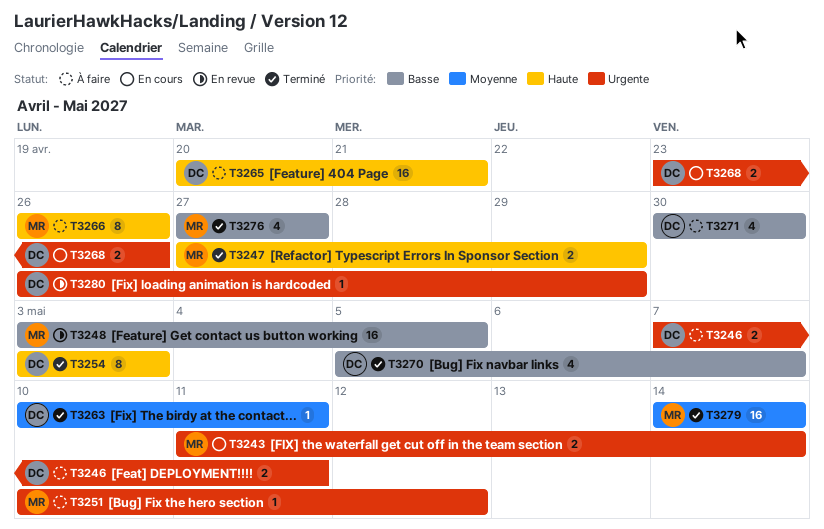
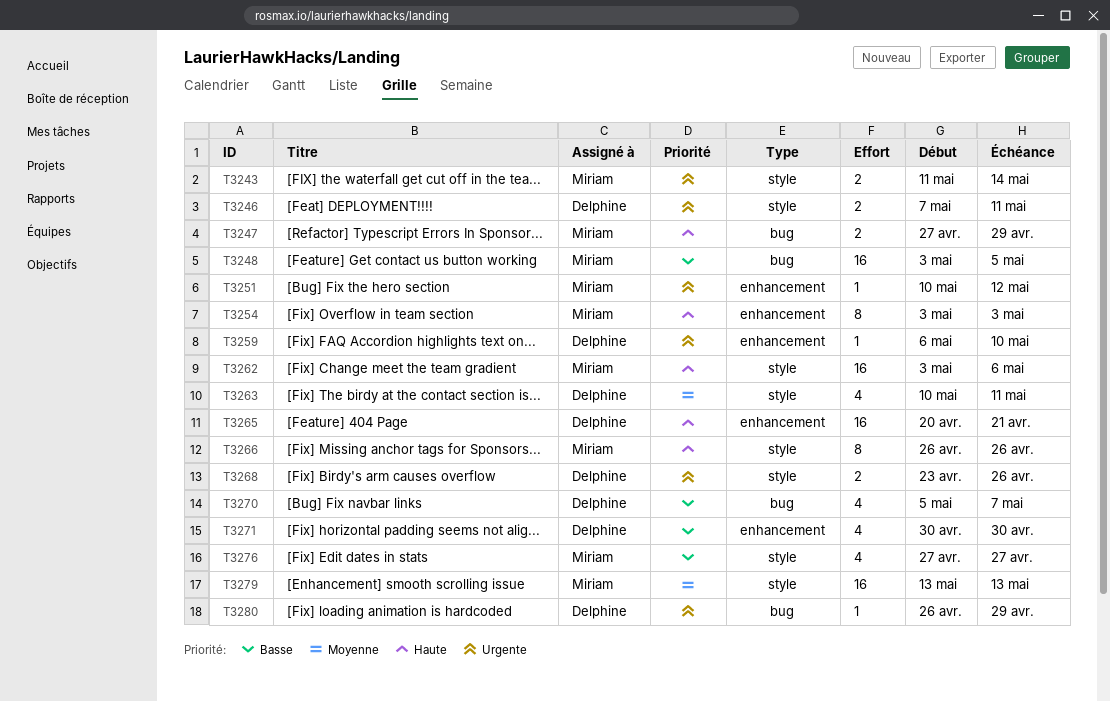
T3254, owner: Delphine -> Miriam
T3259: none -> present
T3262: none -> present
T3263, estimate: 1 -> 4
T3279, start: May 14 -> May 13
T3279, due: May 14 -> May 13

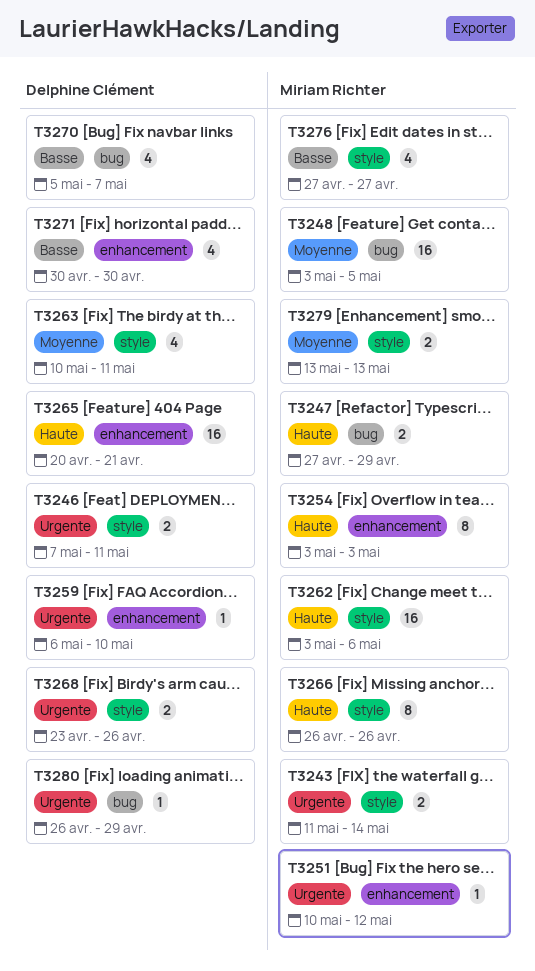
T3248, priority: Basse -> Moyenne
T3279, estimate: 16 -> 2

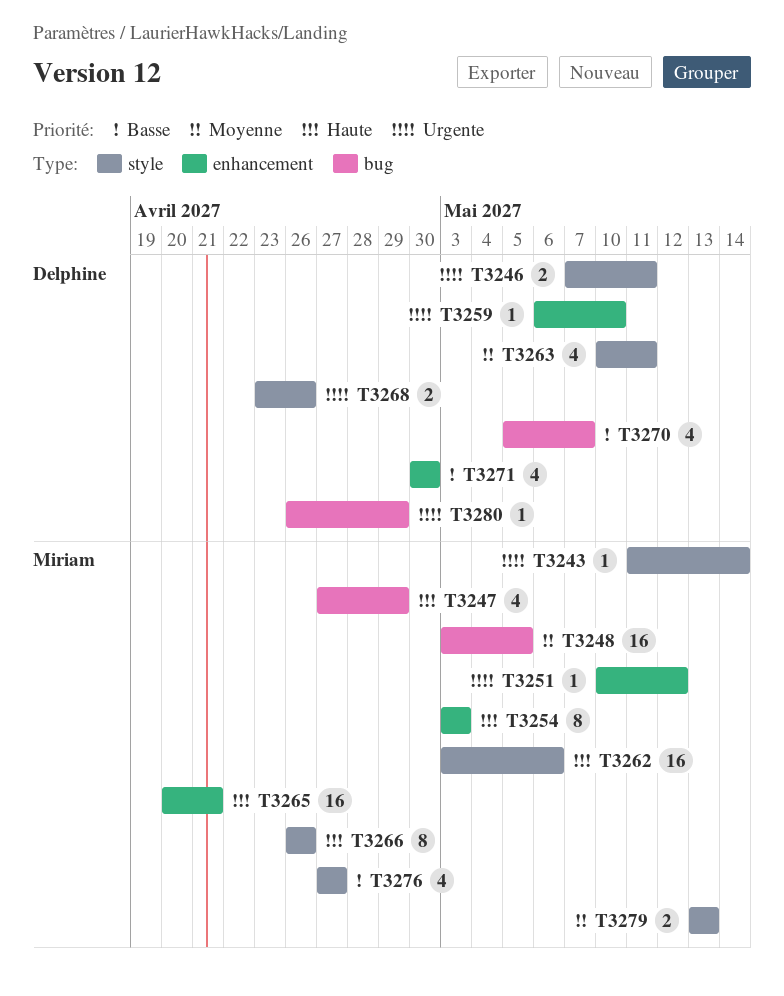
T3243, estimate: 2 -> 1
T3247, estimate: 2 -> 4
T3265, owner: Delphine Clément -> Miriam Richter

